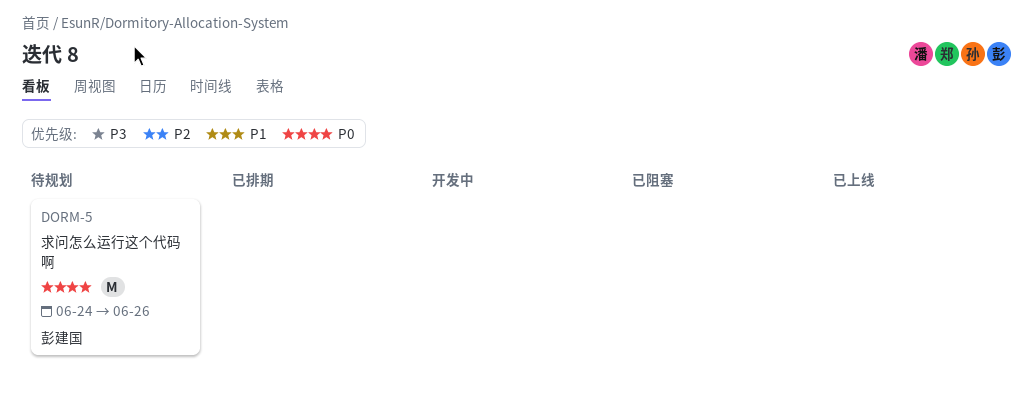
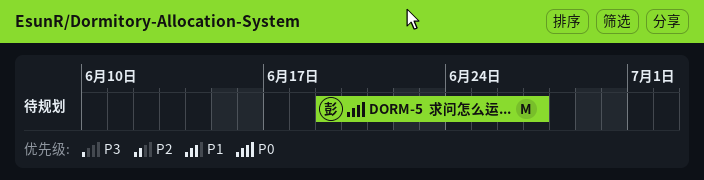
DORM-5, start: Jun 24 -> Jun 19
DORM-5, due: Jun 26 -> Jun 27

